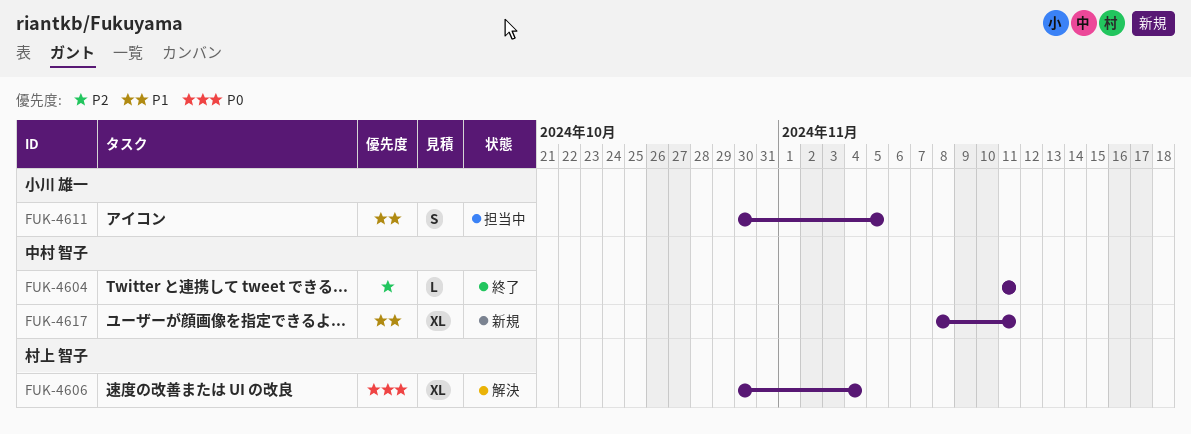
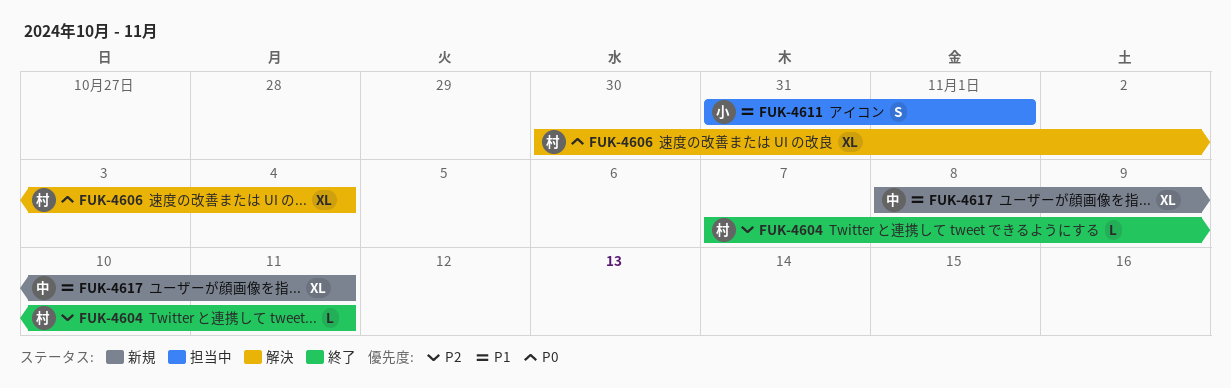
FUK-4604, owner: 中村 智子 -> 村上 智子
FUK-4604, start: Nov 11 -> Nov 7
FUK-4611, start: Oct 30 -> Oct 31
FUK-4611, due: Nov 5 -> Nov 1

